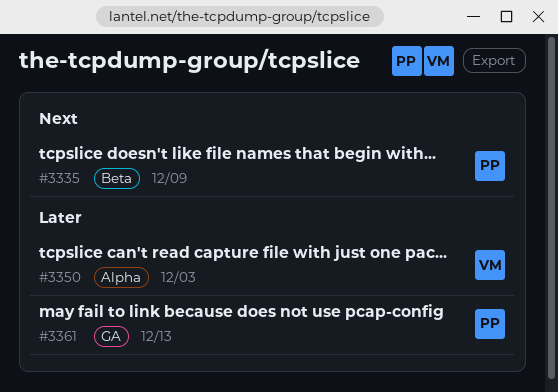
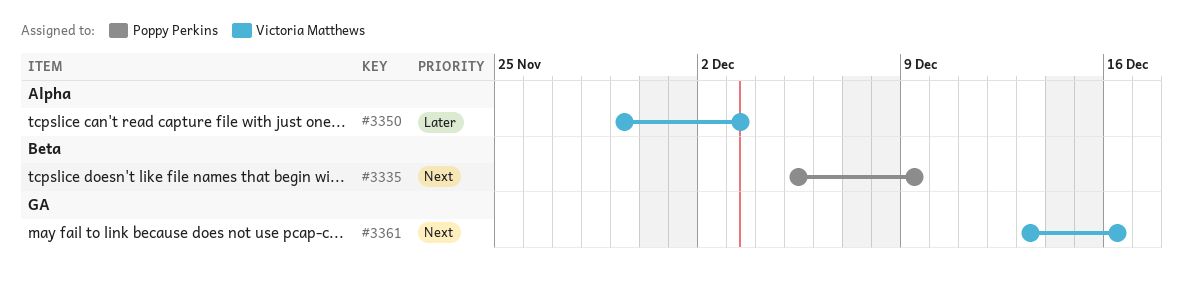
#3361, owner: Poppy Perkins -> Victoria Matthews
#3361, priority: Later -> Next
#3361, due: Dec 13 -> Dec 16

